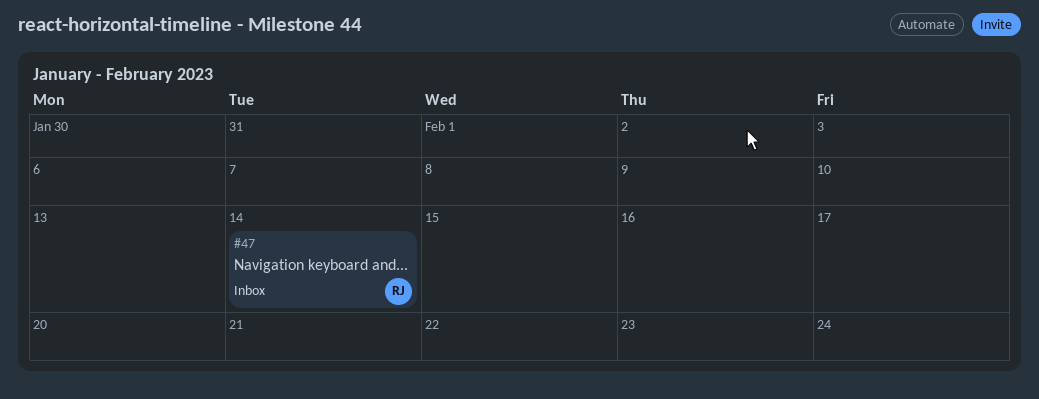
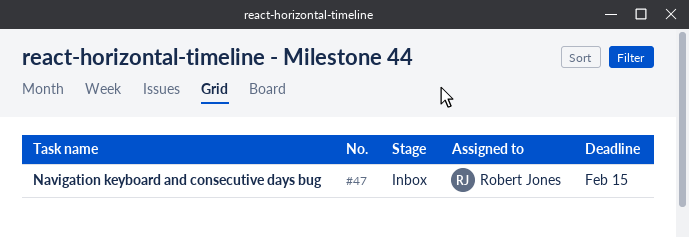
#47, due: Feb 14 -> Feb 15

